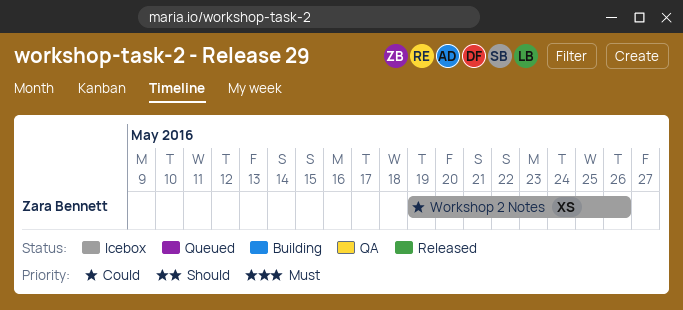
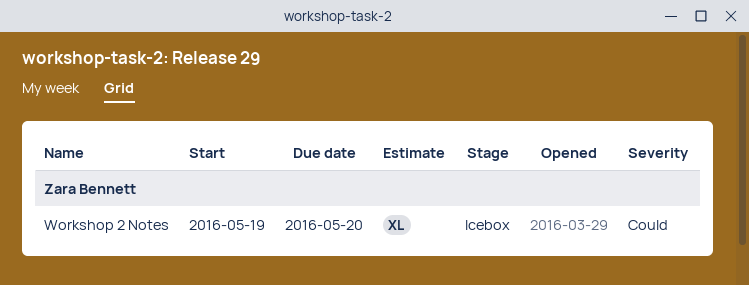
Workshop 2 Notes, estimate: XS -> XL
Workshop 2 Notes, due: May 26 -> May 20

